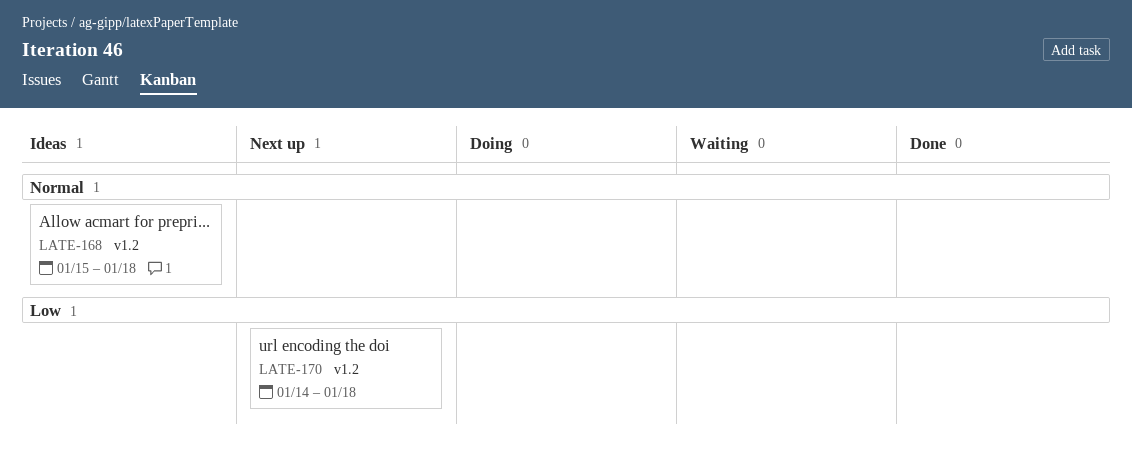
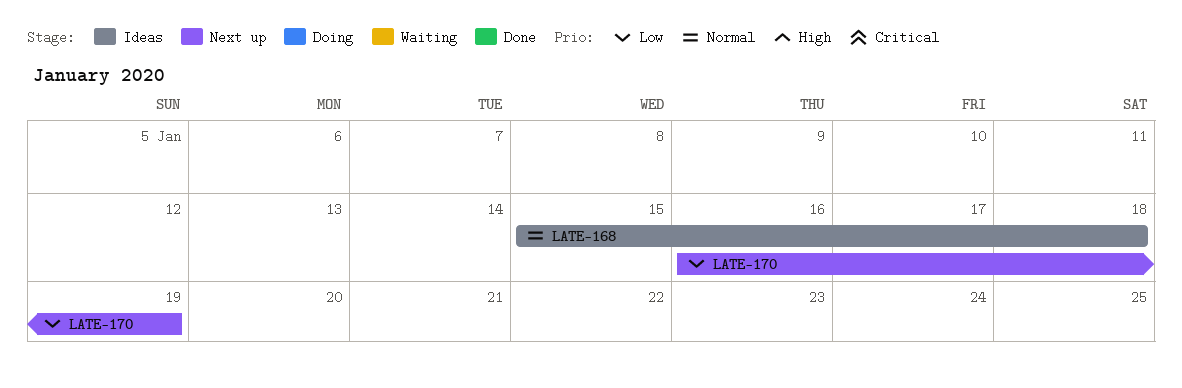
LATE-170, start: Jan 14 -> Jan 16
LATE-170, due: Jan 18 -> Jan 19

